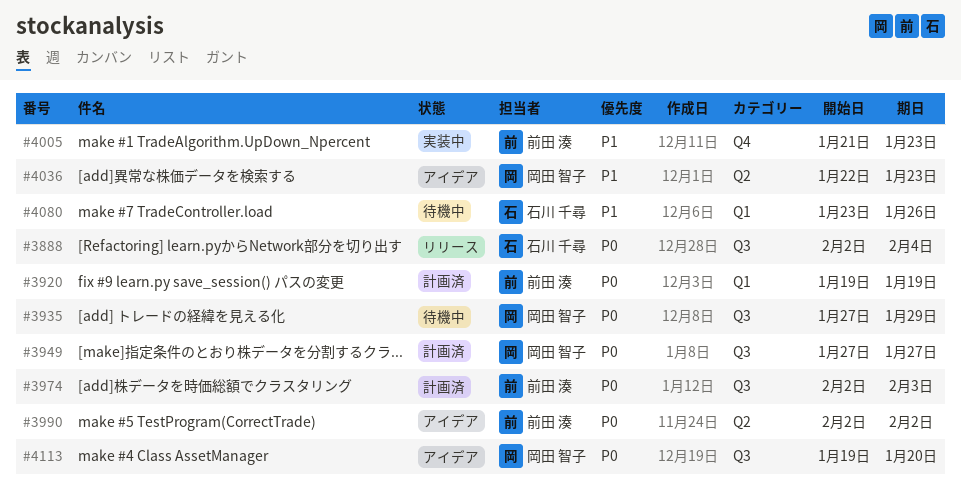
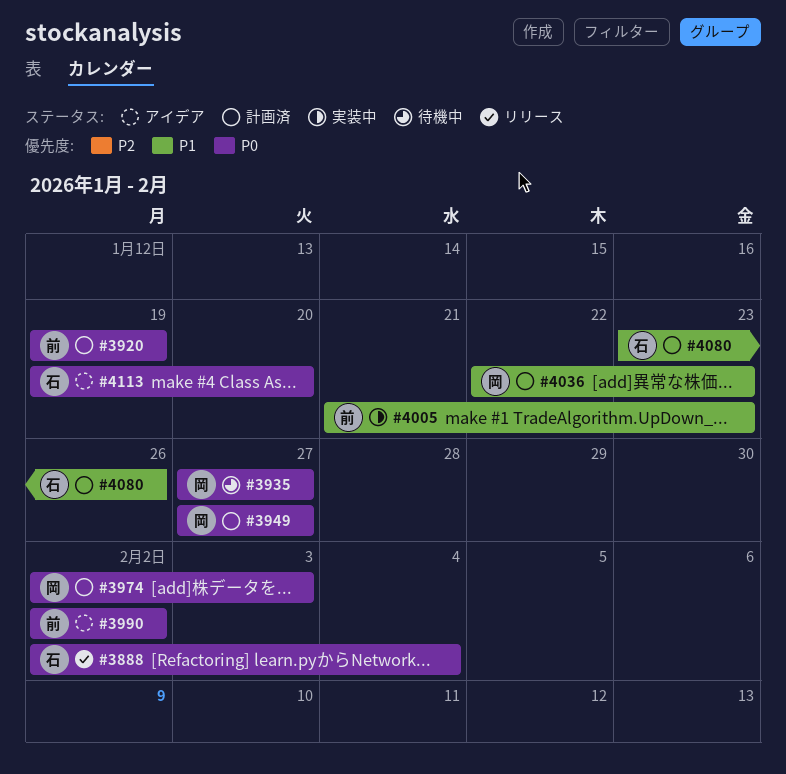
#3935, due: Jan 29 -> Jan 27
#3974, owner: 前田 湊 -> 岡田 智子
#4036, status: アイデア -> 計画済
#4080, status: 待機中 -> 計画済
#4113, owner: 岡田 智子 -> 石川 千尋

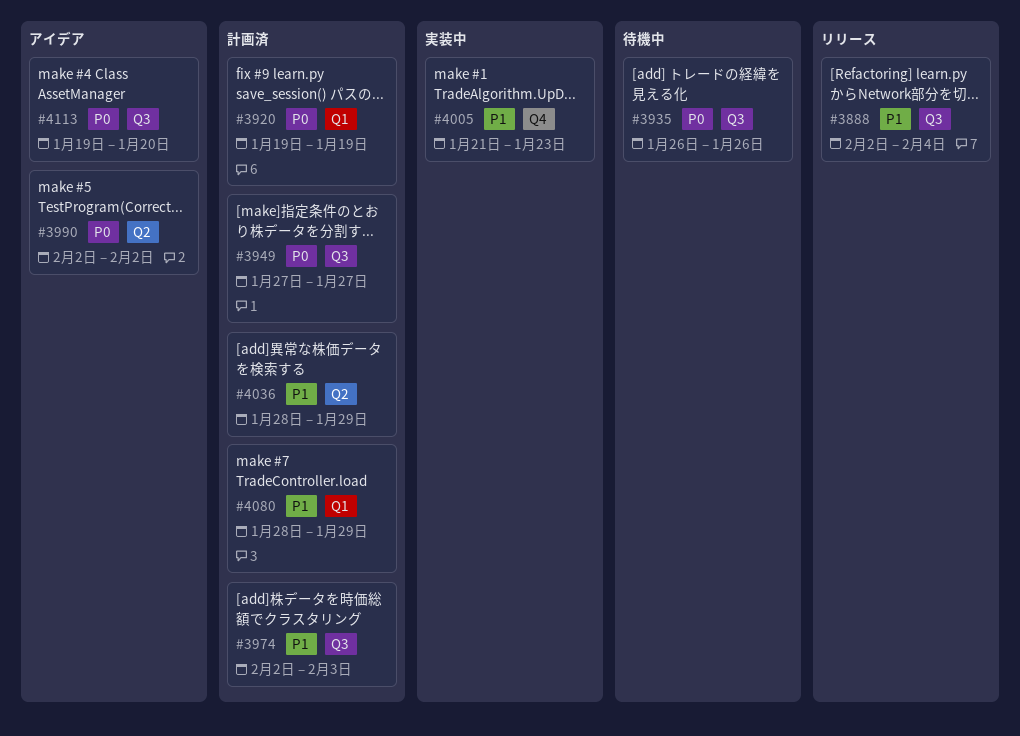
#3888, priority: P0 -> P1
#3935, start: Jan 27 -> Jan 26
#3935, due: Jan 27 -> Jan 26
#3974, priority: P0 -> P1
#4036, start: Jan 22 -> Jan 28
#4036, due: Jan 23 -> Jan 29
#4080, start: Jan 23 -> Jan 28
#4080, due: Jan 26 -> Jan 29

